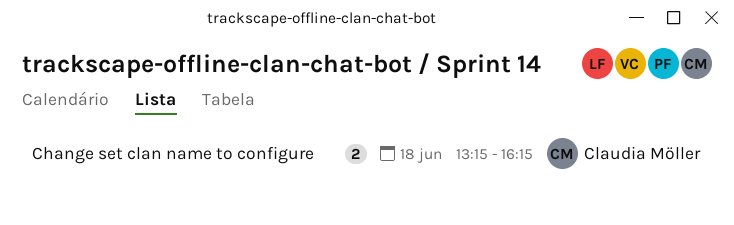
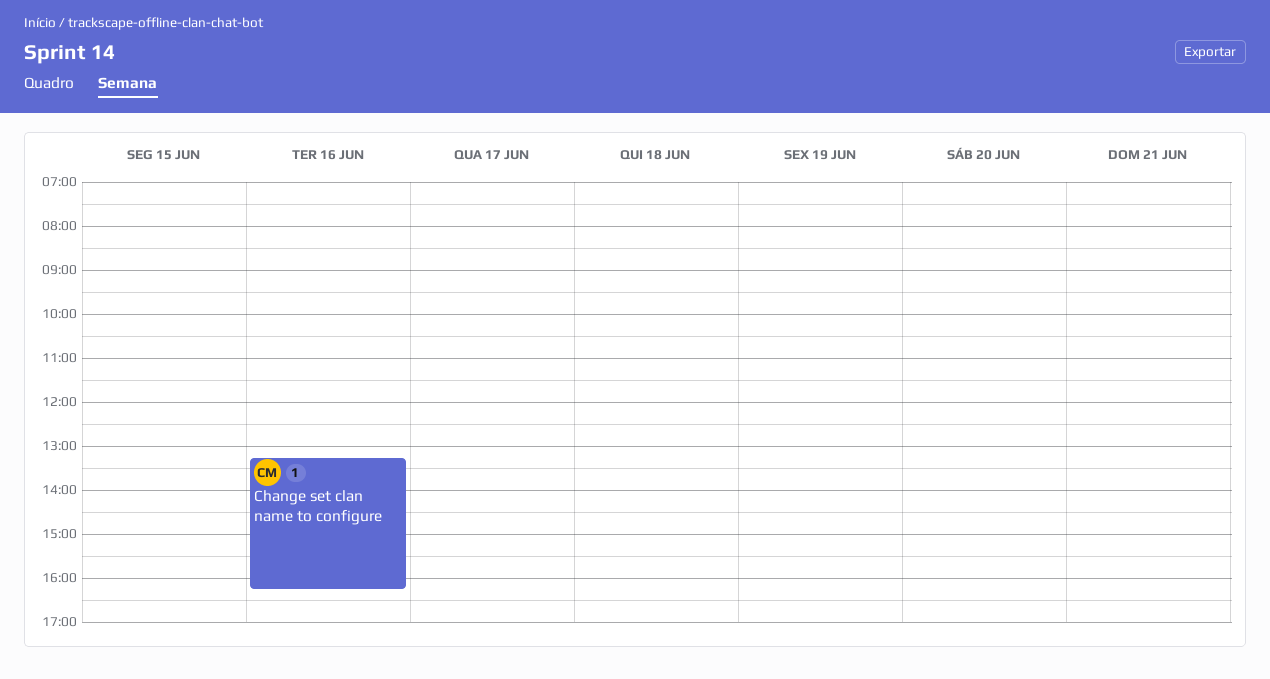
Change set clan name to configure, estimate: 2 -> 1
Change set clan name to configure, day: Jun 18 -> Jun 16

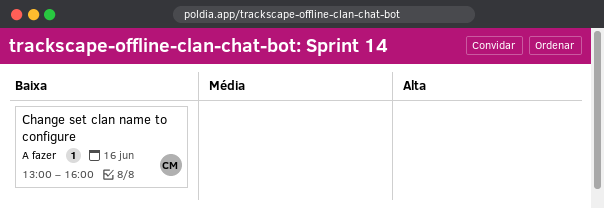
Change set clan name to configure, begins: 13:15 -> 13:00
Change set clan name to configure, ends: 16:15 -> 16:00

